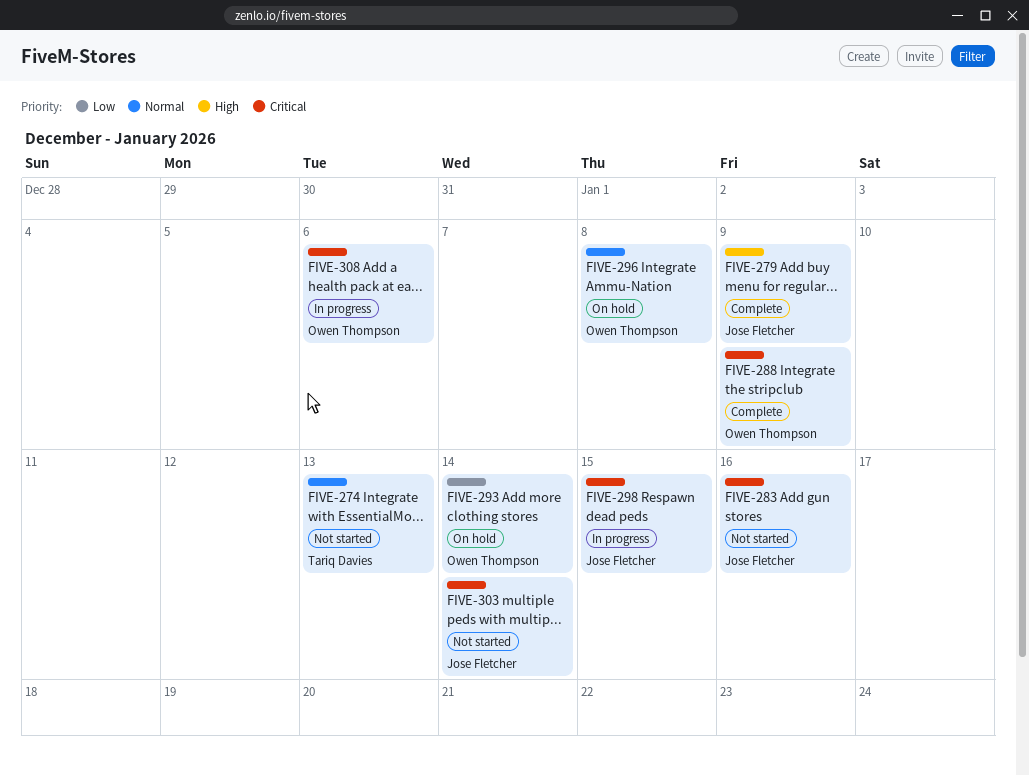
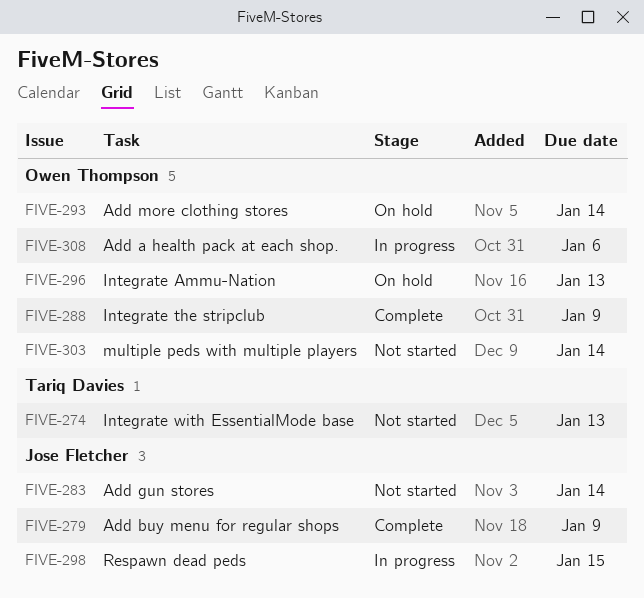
FIVE-283, due: Jan 16 -> Jan 14
FIVE-296, due: Jan 8 -> Jan 13
FIVE-303, owner: Jose Fletcher -> Owen Thompson

